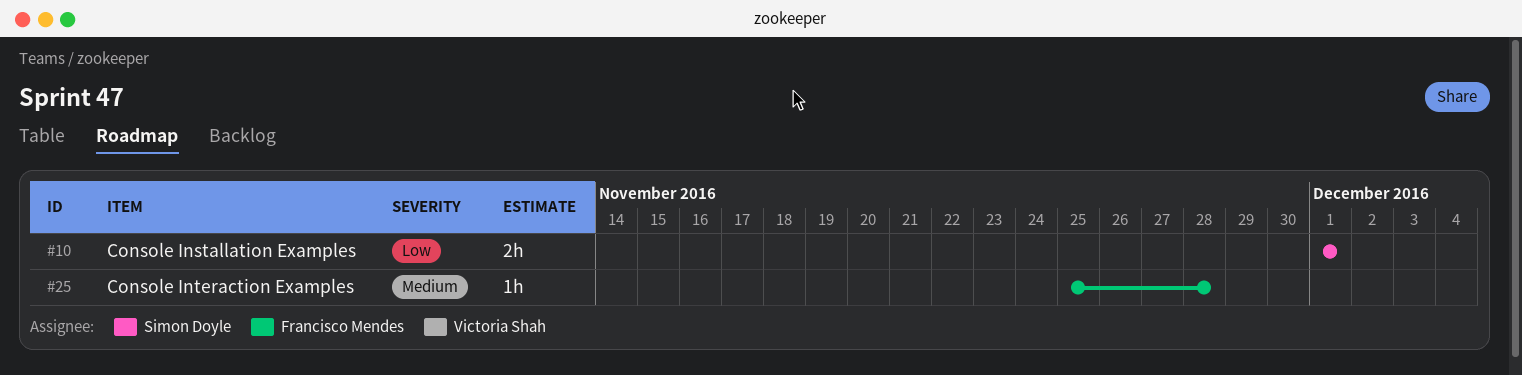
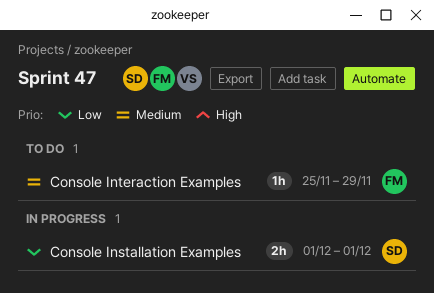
Console Interaction Examples, due: Nov 28 -> Nov 29

